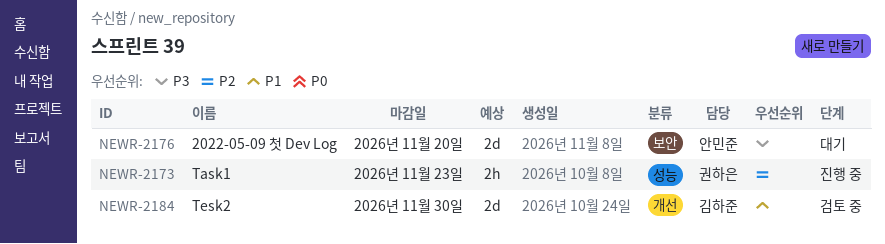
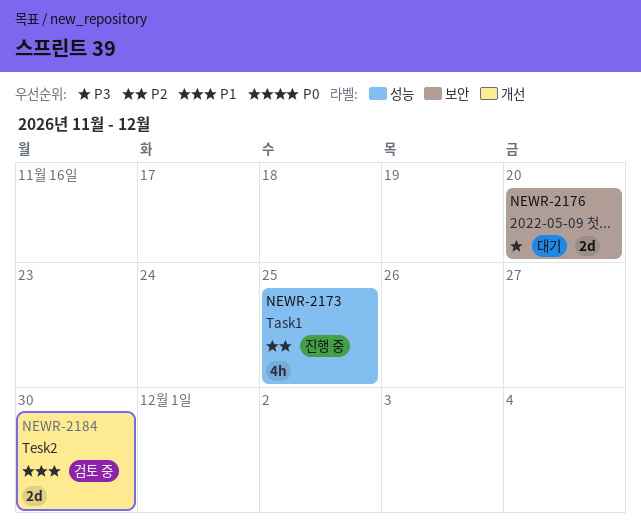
NEWR-2173, estimate: 2h -> 4h
NEWR-2173, due: Nov 23 -> Nov 25

